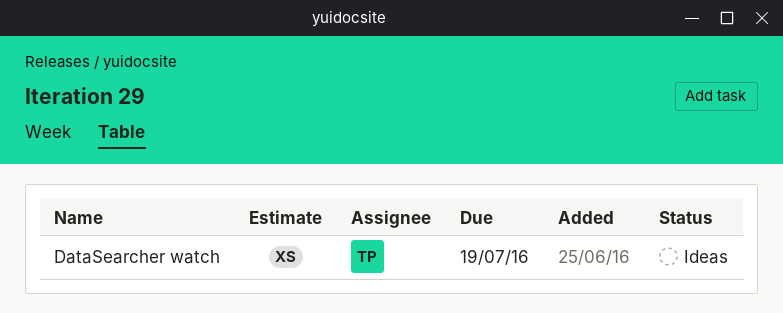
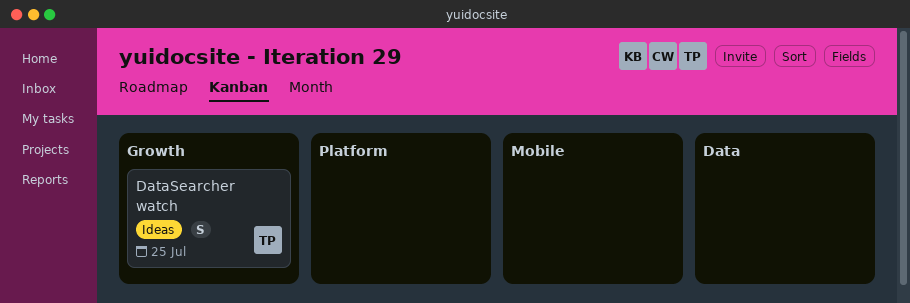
DataSearcher watch, estimate: XS -> S
DataSearcher watch, due: Jul 19 -> Jul 25

